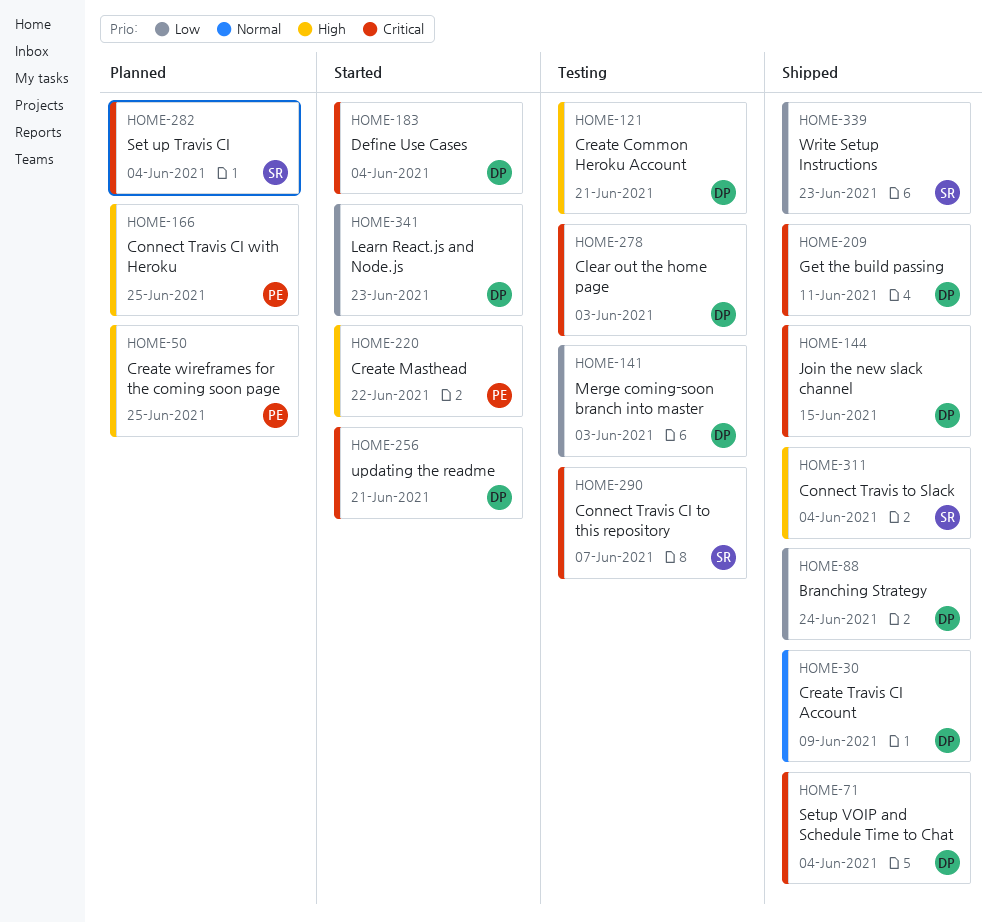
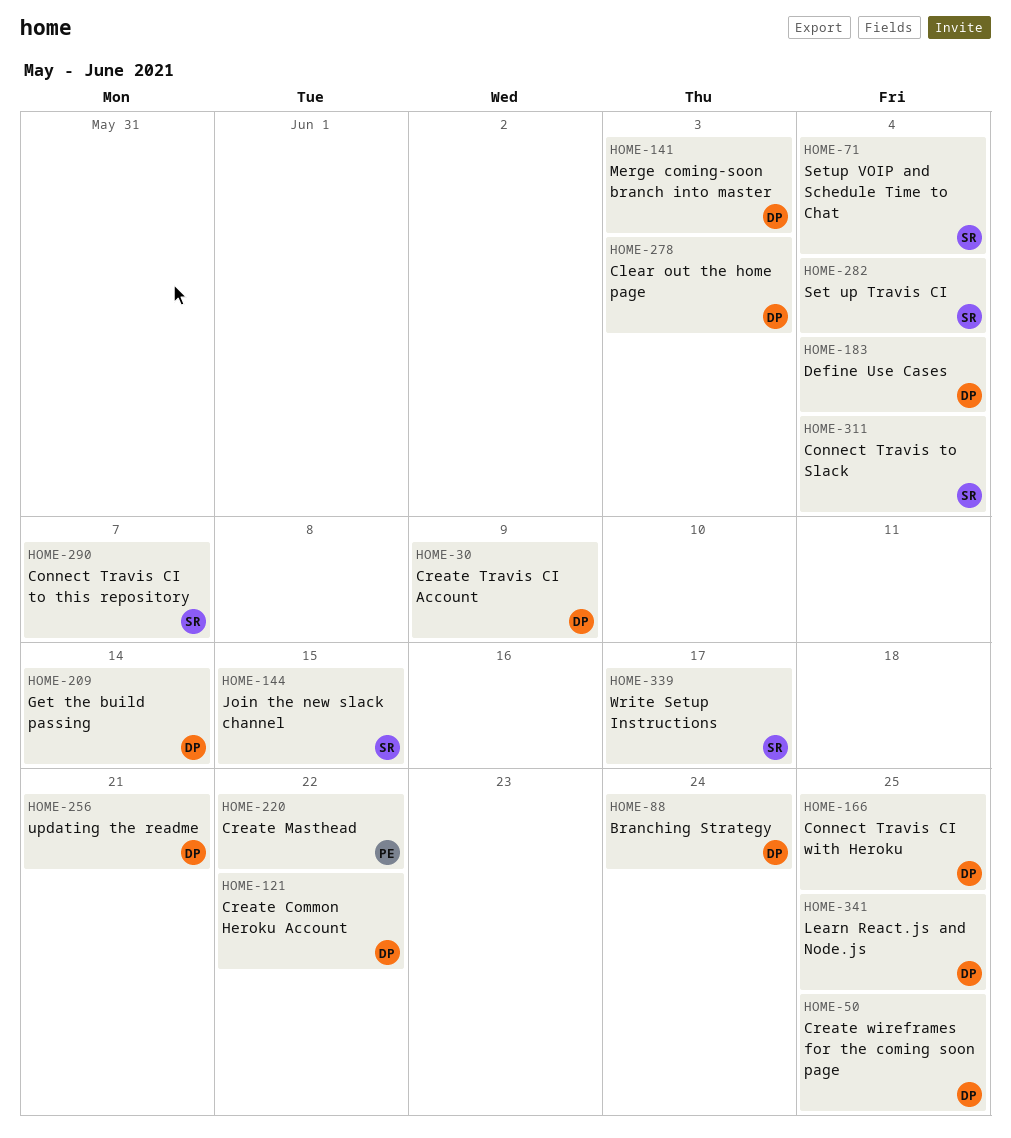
HOME-50, owner: PE -> DP
HOME-71, owner: DP -> SR
HOME-121, due: Jun 21 -> Jun 22
HOME-144, owner: DP -> SR
HOME-166, owner: PE -> DP
HOME-209, due: Jun 11 -> Jun 14
HOME-339, due: Jun 23 -> Jun 17
HOME-341, due: Jun 23 -> Jun 25

